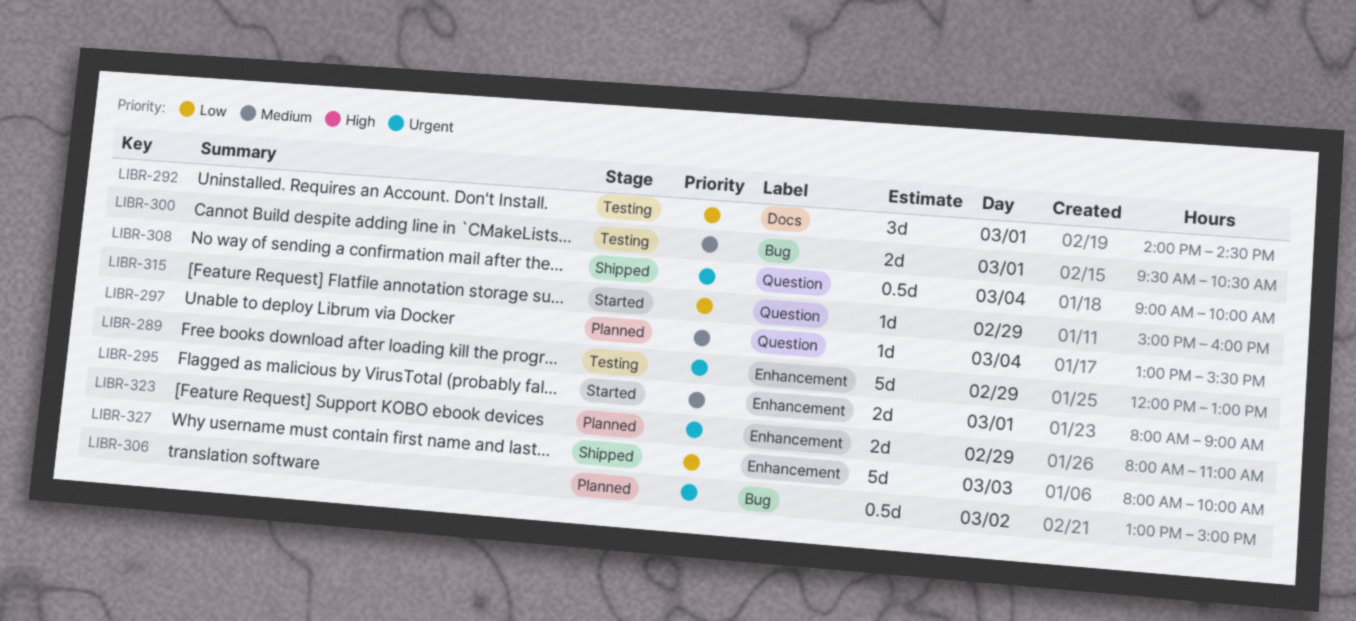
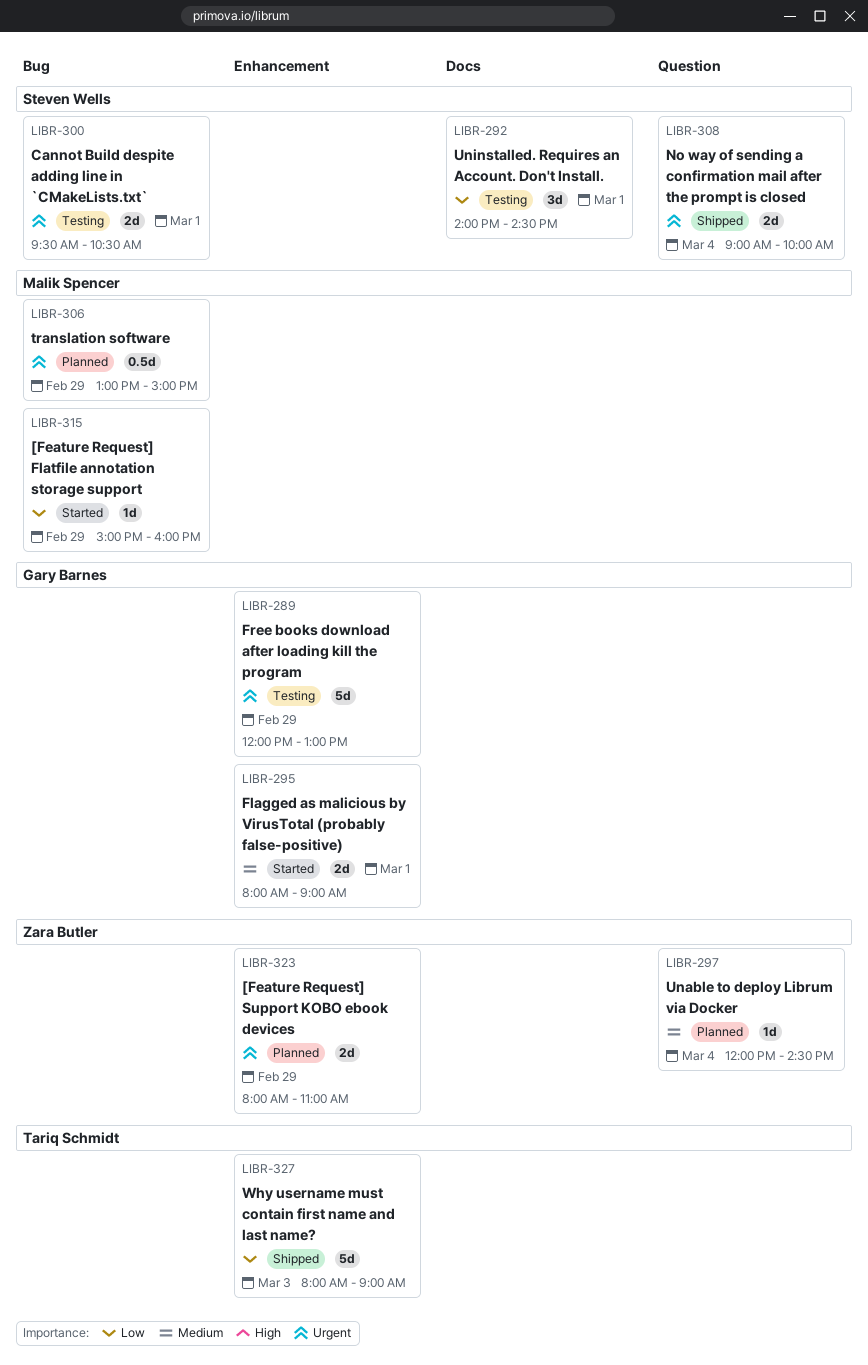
LIBR-297, begins: 13:00 -> 12:00
LIBR-297, ends: 15:30 -> 14:30
LIBR-300, priority: Medium -> Urgent
LIBR-306, day: Mar 2 -> Feb 29
LIBR-308, estimate: 0.5d -> 2d
LIBR-315, label: Question -> Bug
LIBR-327, ends: 10:00 -> 09:00

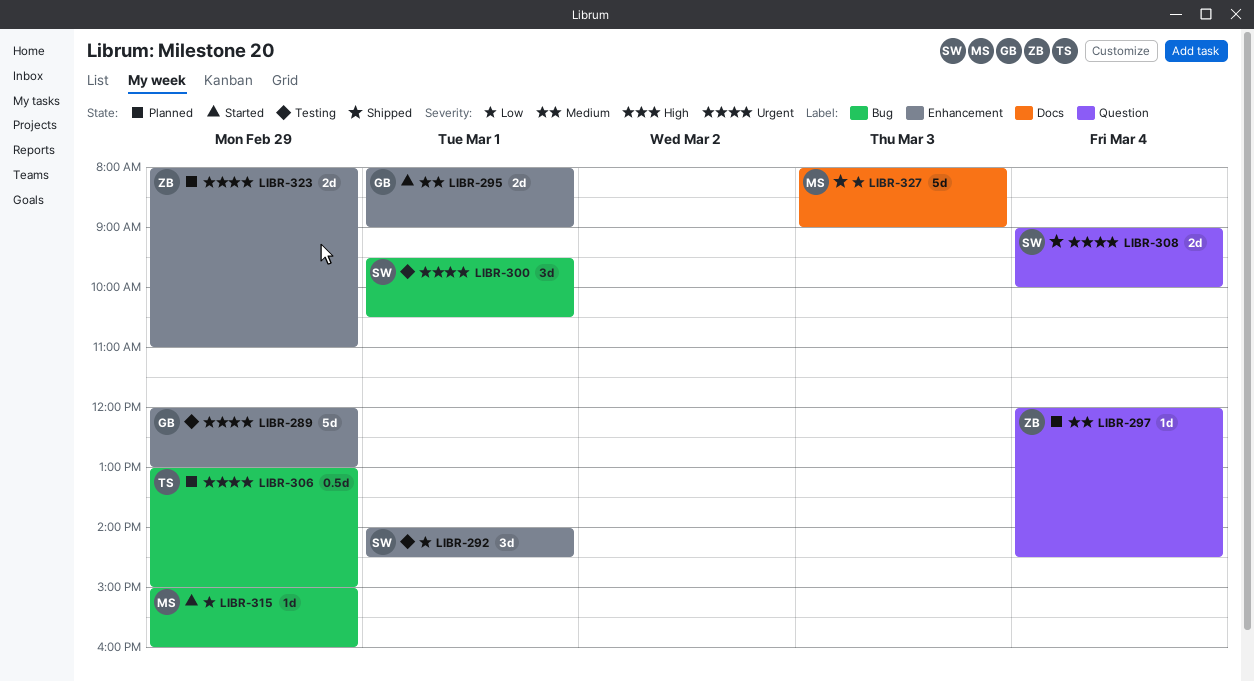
LIBR-292, label: Docs -> Enhancement
LIBR-300, estimate: 2d -> 3d
LIBR-306, owner: Malik Spencer -> Tariq Schmidt
LIBR-327, owner: Tariq Schmidt -> Malik Spencer
LIBR-327, label: Enhancement -> Docs

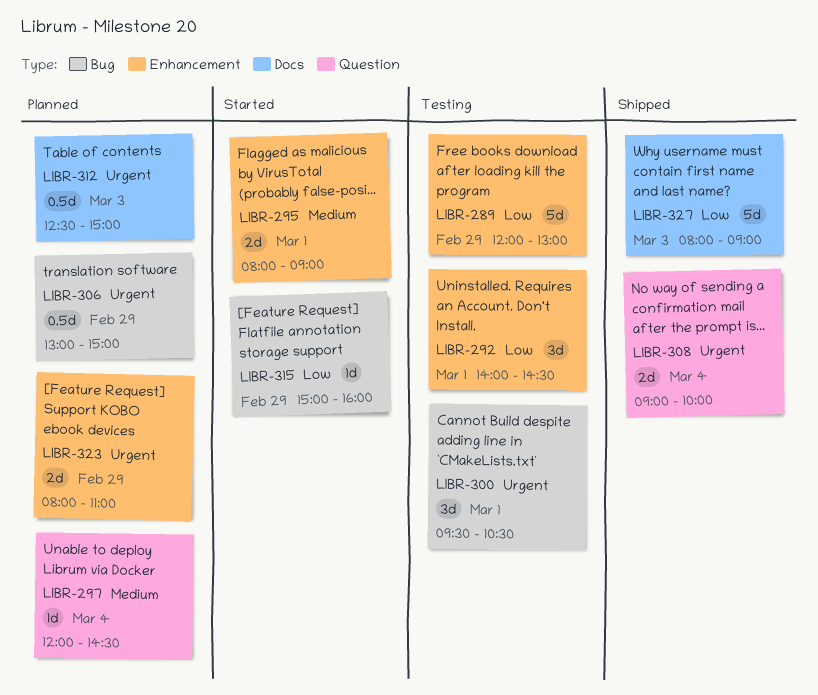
LIBR-289, priority: Urgent -> Low
LIBR-312: none -> present

